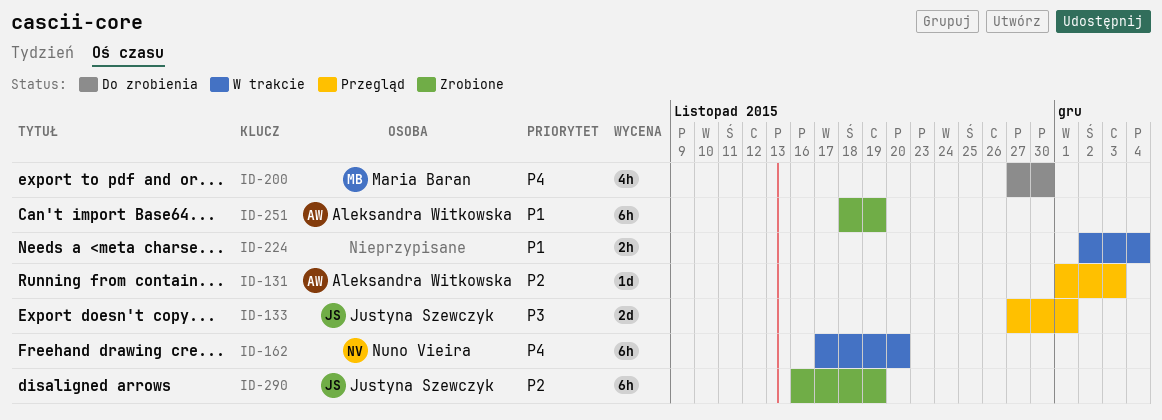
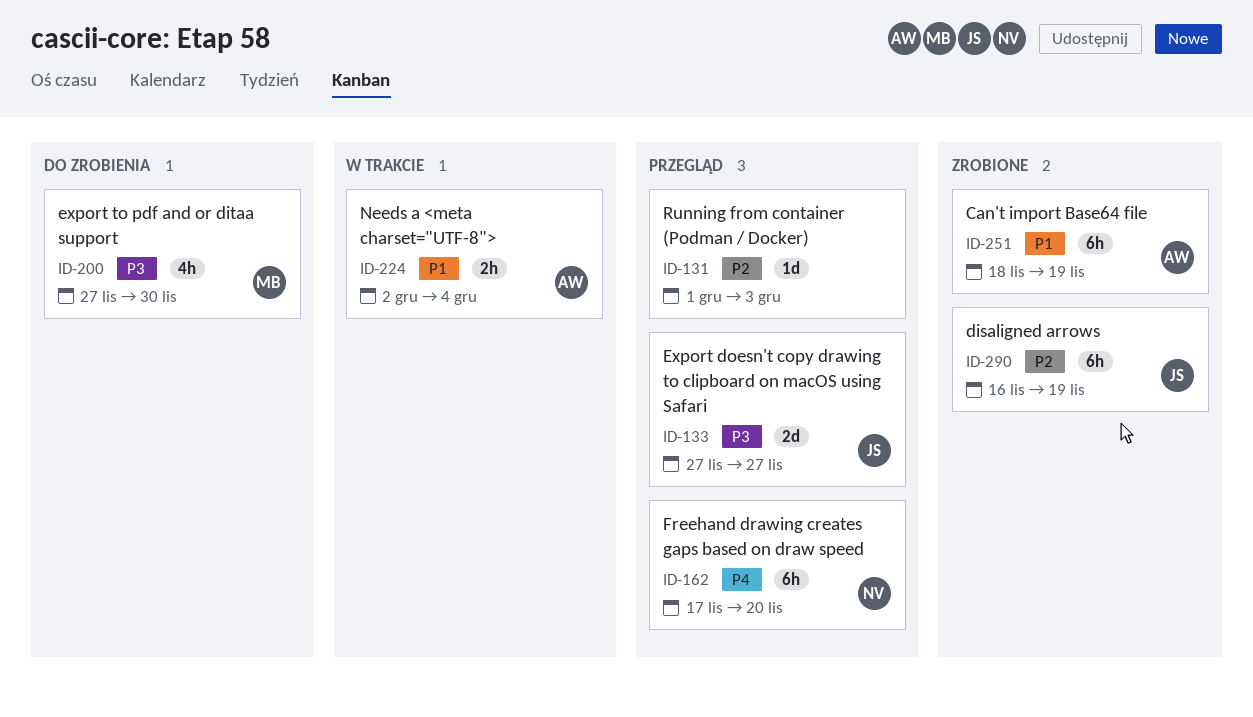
ID-131, owner: Aleksandra Witkowska -> none
ID-133, due: Dec 1 -> Nov 27
ID-162, status: W trakcie -> Przegląd
ID-200, priority: P4 -> P3
ID-224, owner: none -> Aleksandra Witkowska

